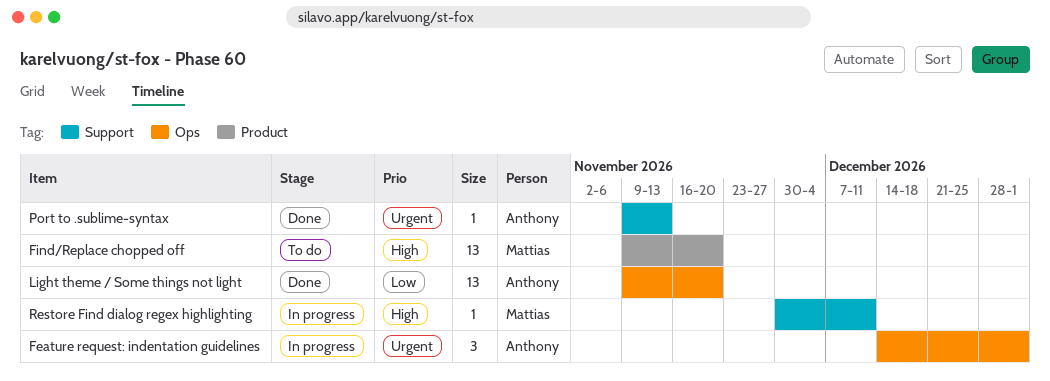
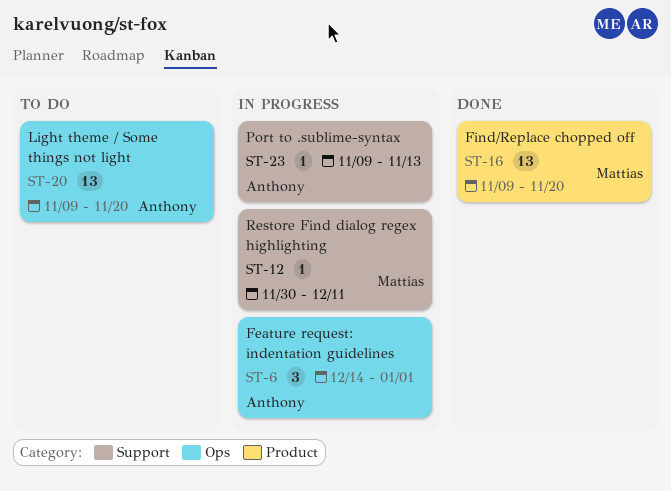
Find/Replace chopped off, status: To do -> Done
Light theme / Some things not light, status: Done -> To do
Port to .sublime-syntax, status: Done -> In progress

